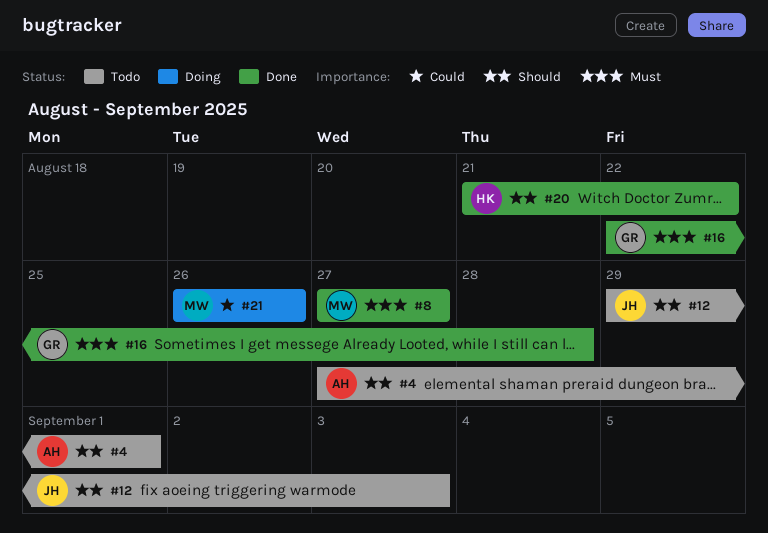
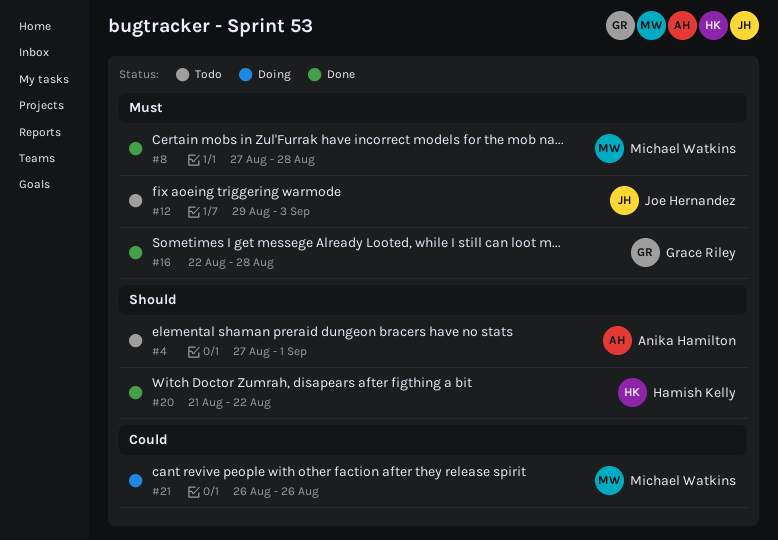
#8, due: Aug 27 -> Aug 28
#12, priority: Should -> Must

